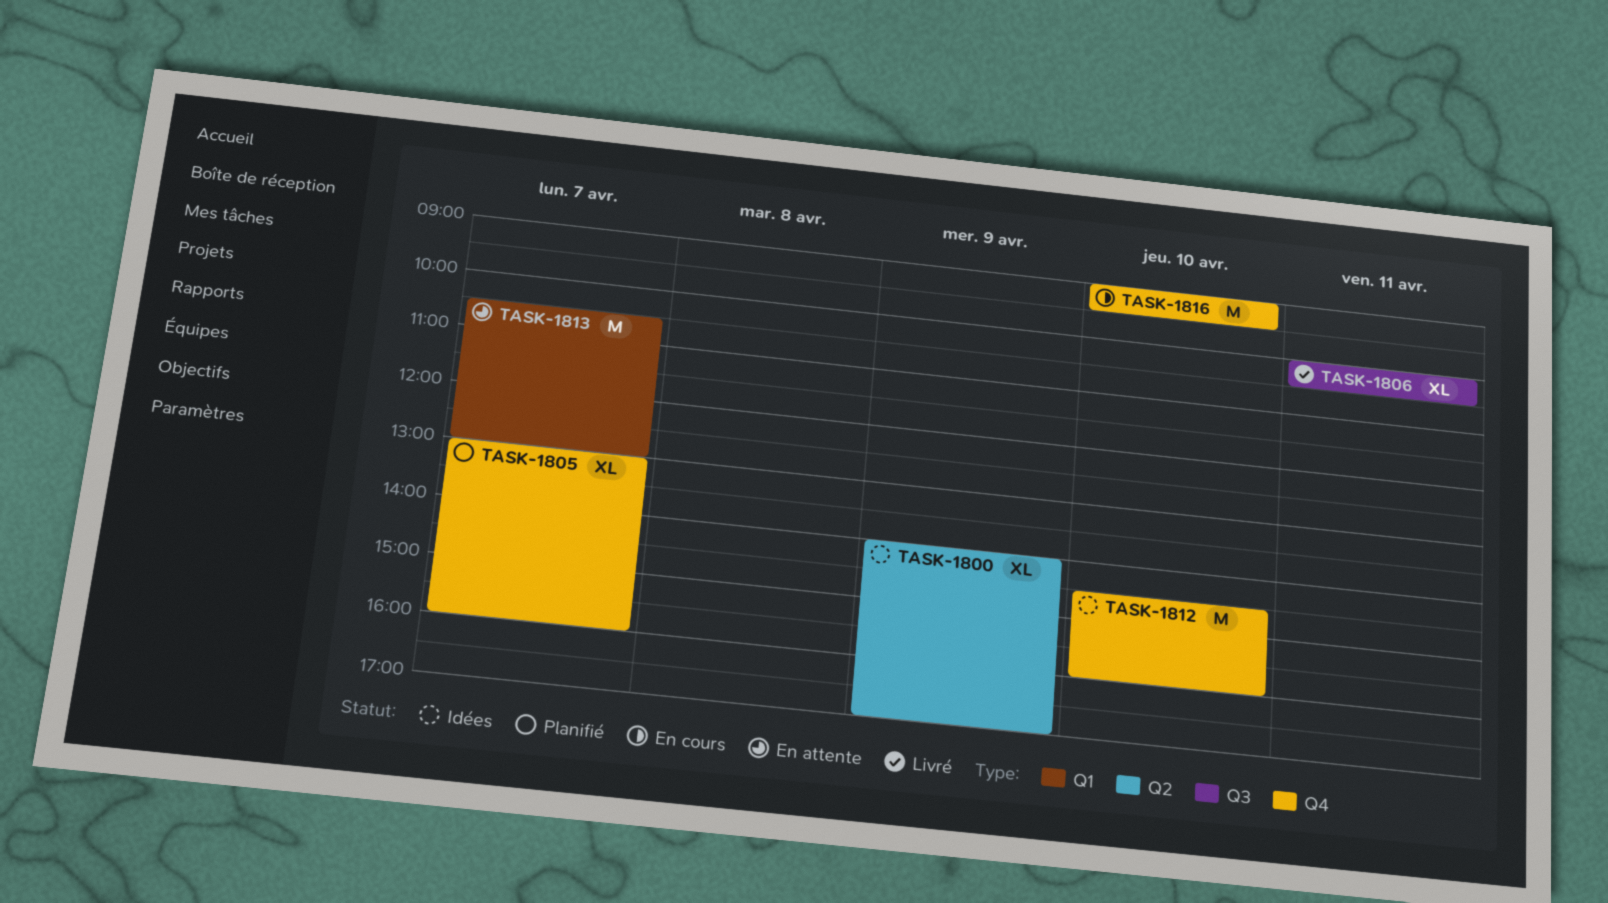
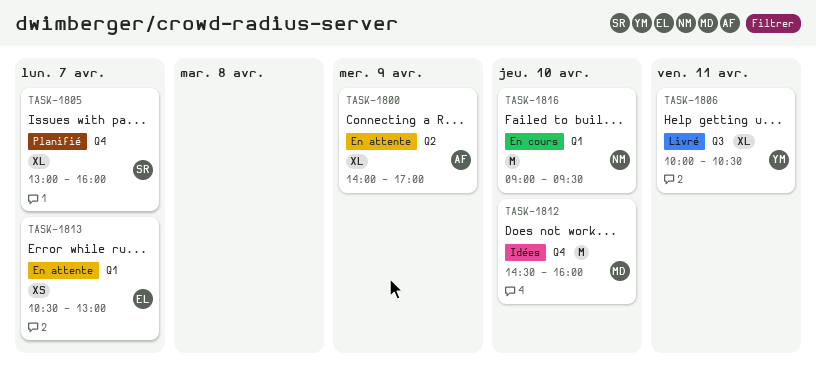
TASK-1800, status: Idées -> En attente
TASK-1813, estimate: M -> XS
TASK-1816, label: Q4 -> Q1

